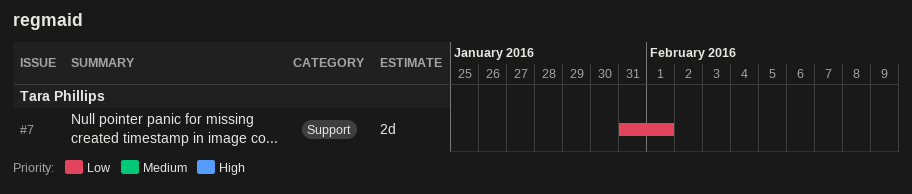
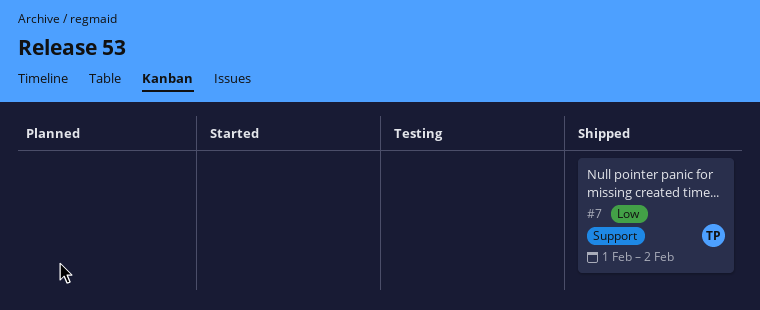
#7, start: Jan 31 -> Feb 1
#7, due: Feb 1 -> Feb 2

